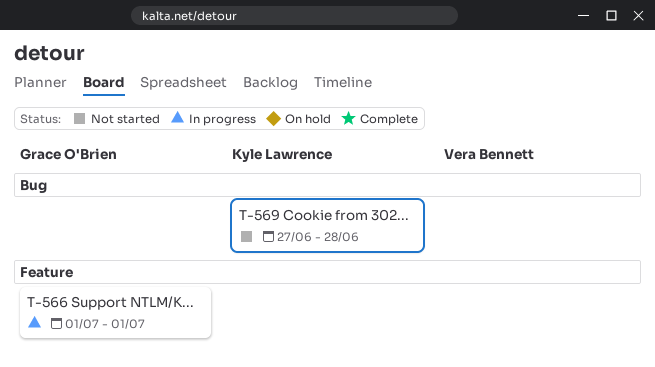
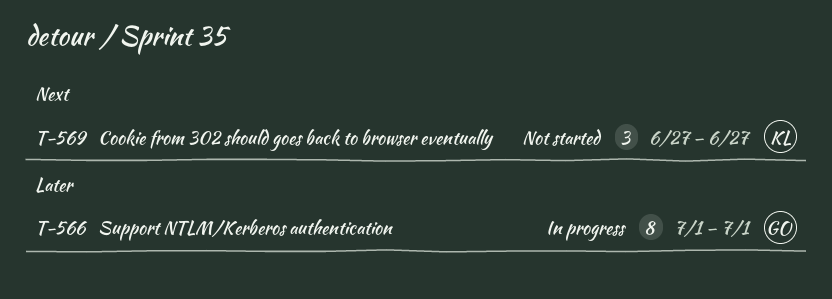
T-569, due: Jun 28 -> Jun 27

